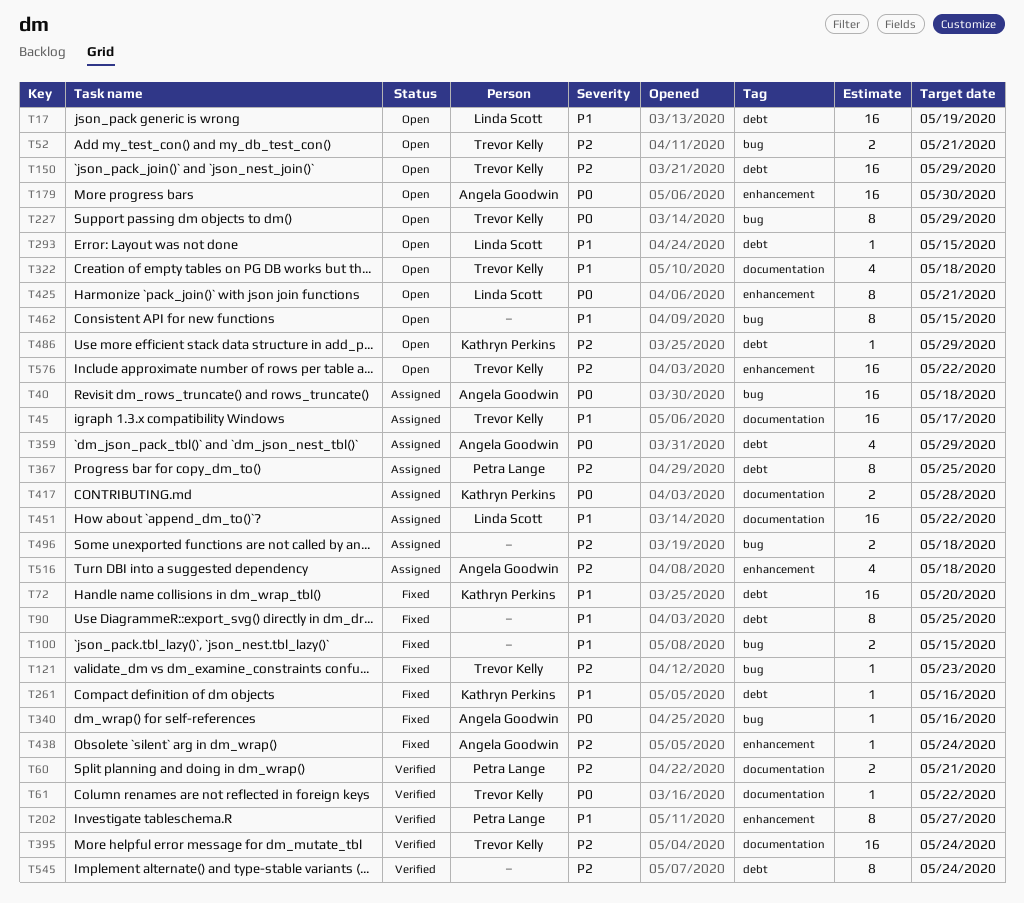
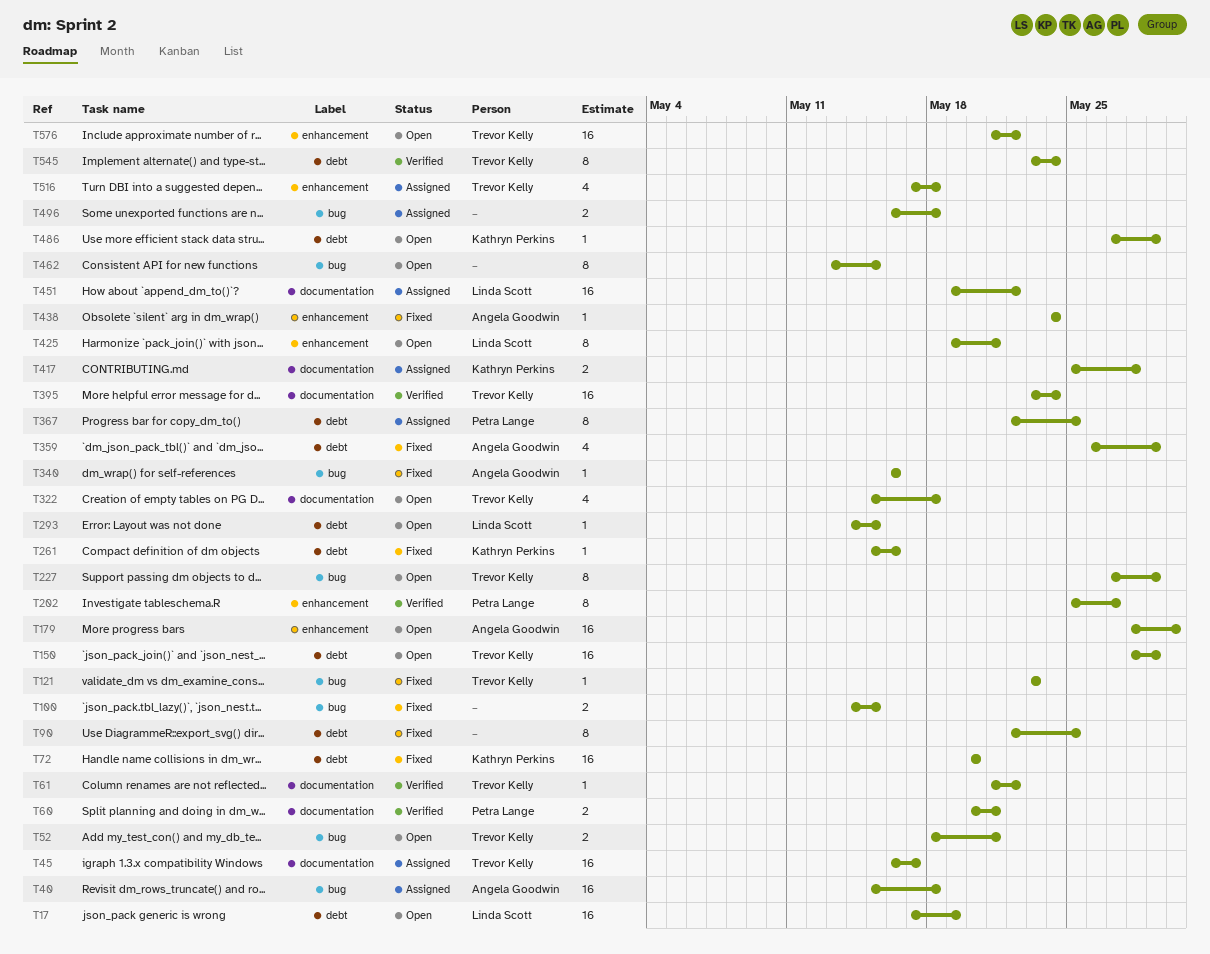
T359, status: Assigned -> Fixed
T516, owner: Angela Goodwin -> Trevor Kelly
T545, owner: none -> Trevor Kelly

